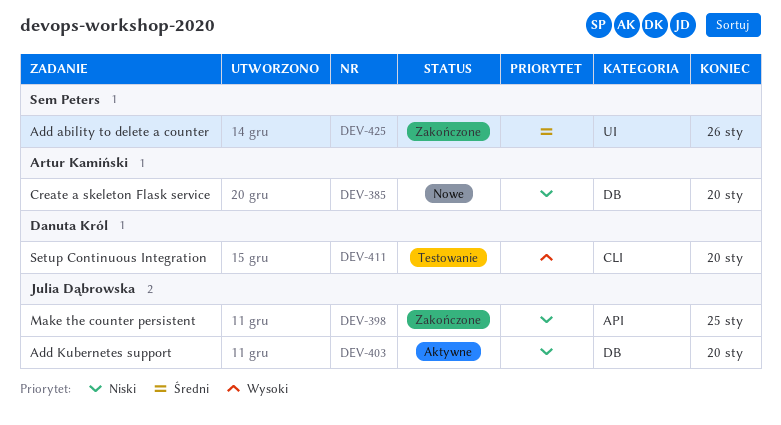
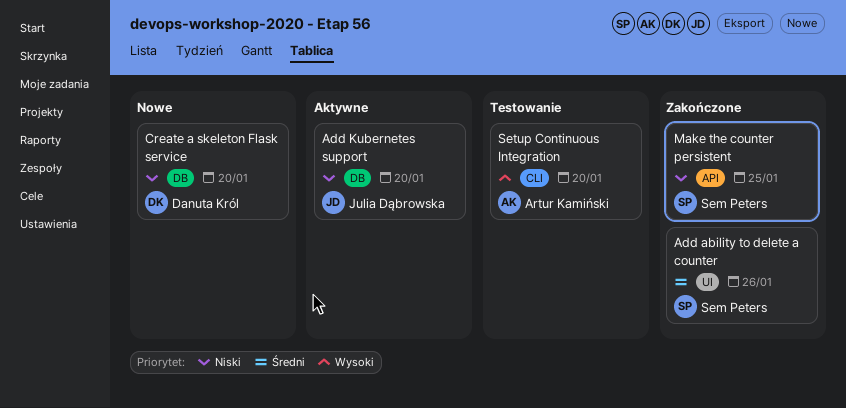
Create a skeleton Flask service, owner: Artur Kamiński -> Danuta Król
Make the counter persistent, owner: Julia Dąbrowska -> Sem Peters
Setup Continuous Integration, owner: Danuta Król -> Artur Kamiński

